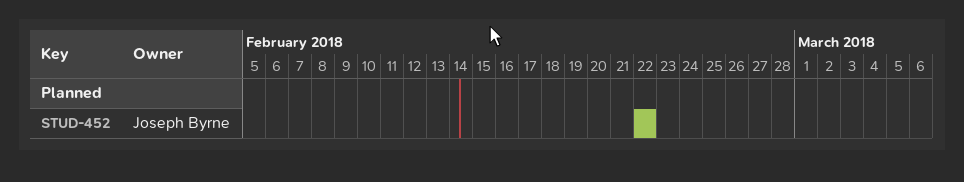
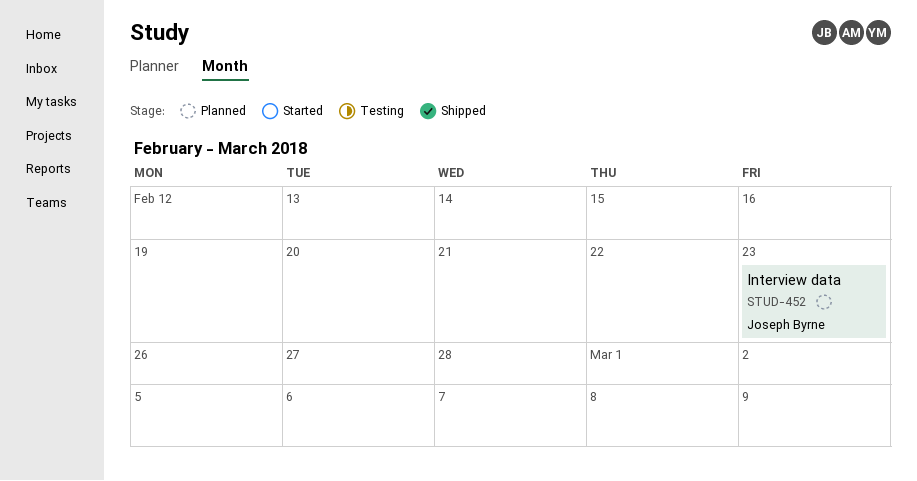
STUD-452, due: Feb 22 -> Feb 23

